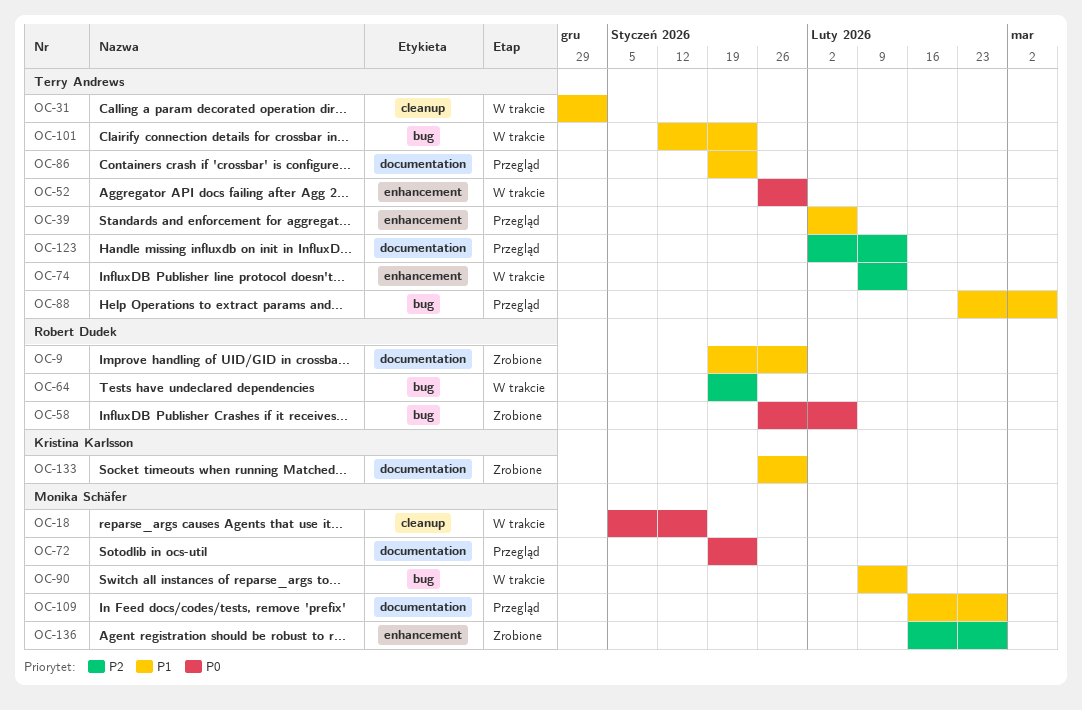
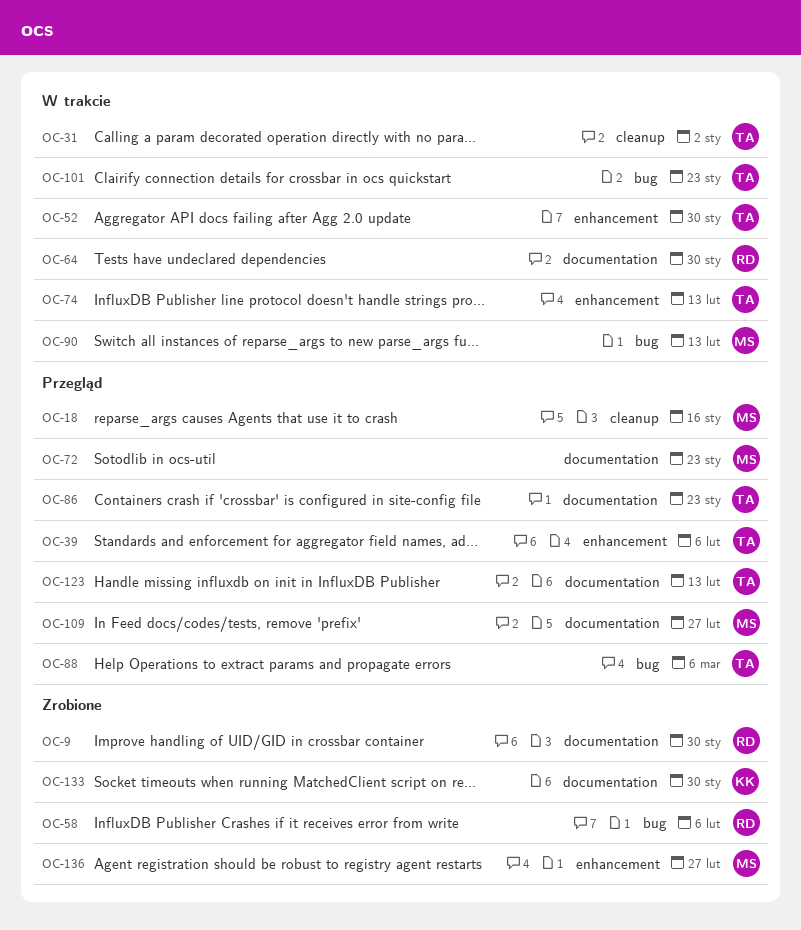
OC-18, status: W trakcie -> Przegląd
OC-64, label: bug -> documentation
OC-64, due: Jan 23 -> Jan 30

